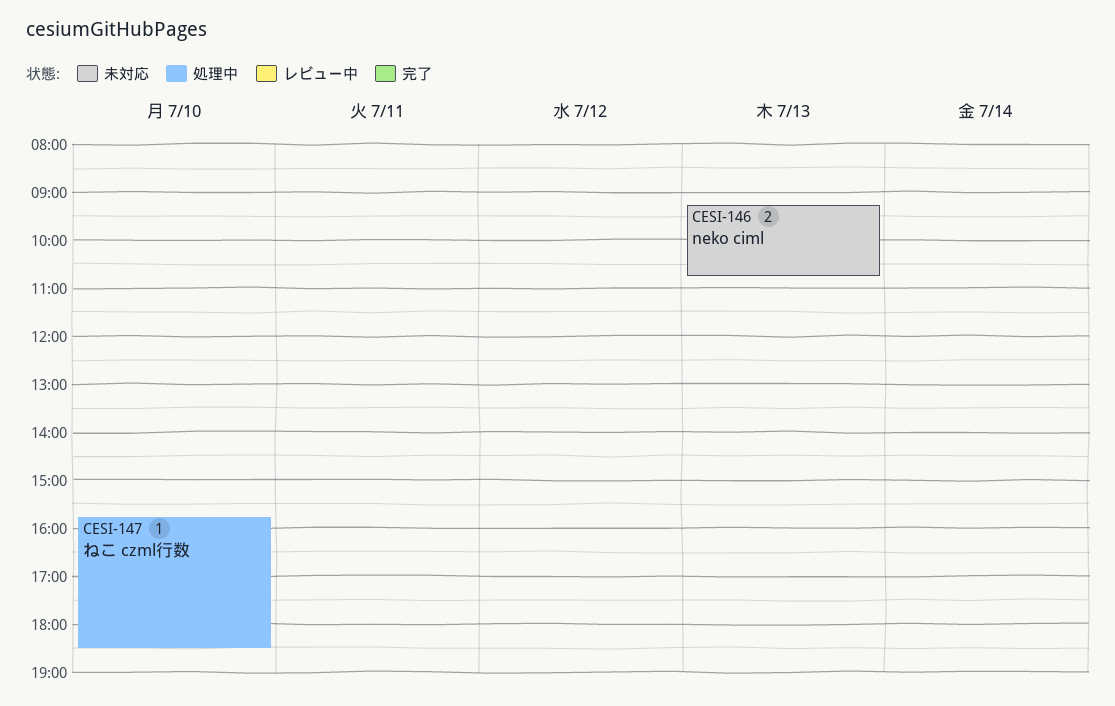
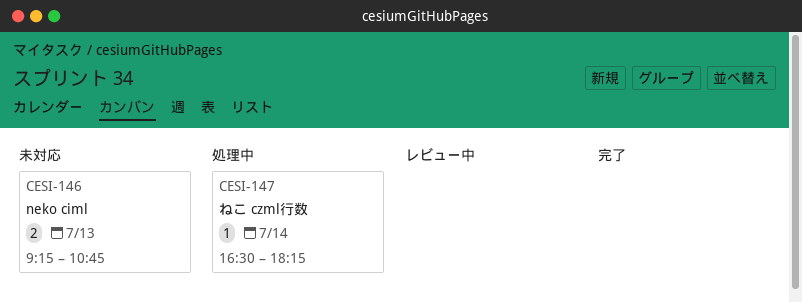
CESI-147, day: Jul 10 -> Jul 14
CESI-147, begins: 15:45 -> 16:30
CESI-147, ends: 18:30 -> 18:15

